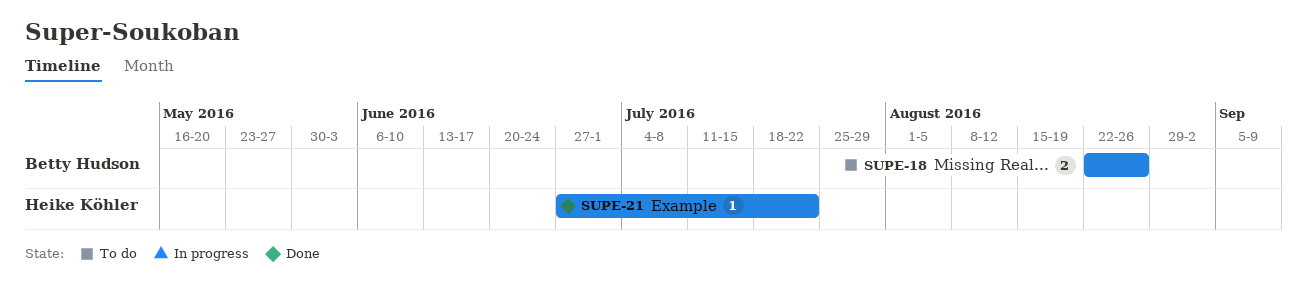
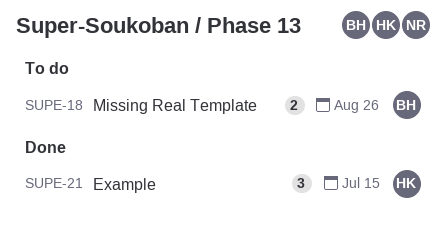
SUPE-21, estimate: 1 -> 3
SUPE-21, due: Jul 22 -> Jul 15

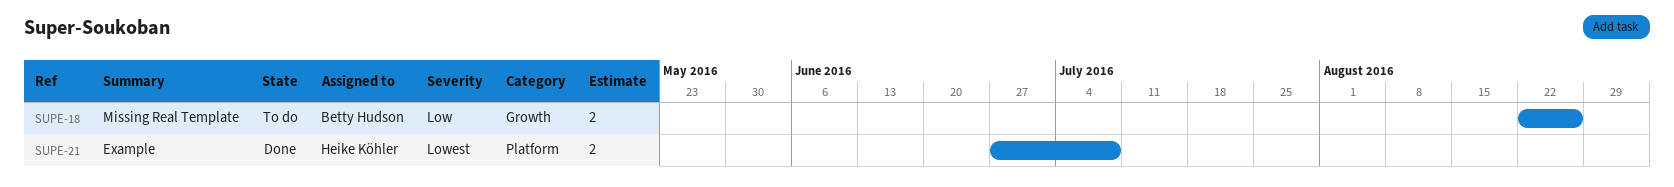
SUPE-21, estimate: 3 -> 2
SUPE-21, due: Jul 15 -> Jul 8

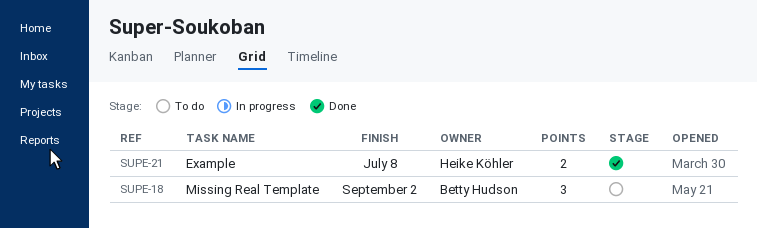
SUPE-18, estimate: 2 -> 3
SUPE-18, due: Aug 26 -> Sep 2

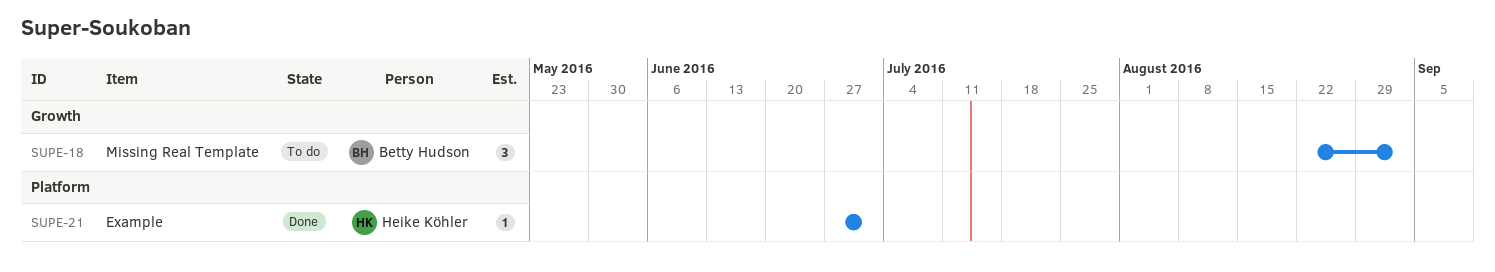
SUPE-21, estimate: 2 -> 1
SUPE-21, due: Jul 8 -> Jul 1

